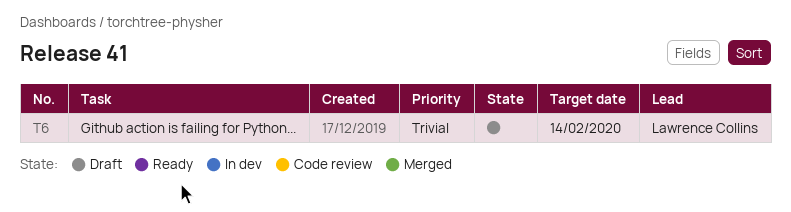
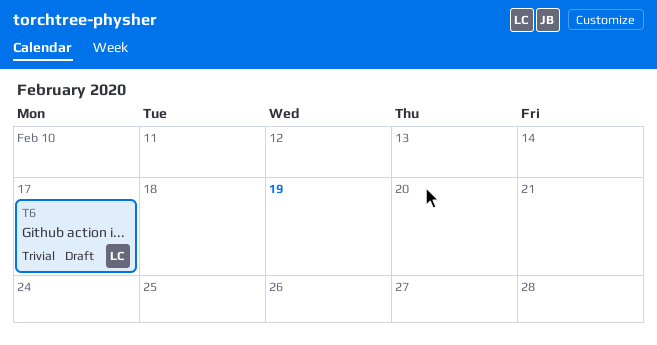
T6, due: Feb 14 -> Feb 17

